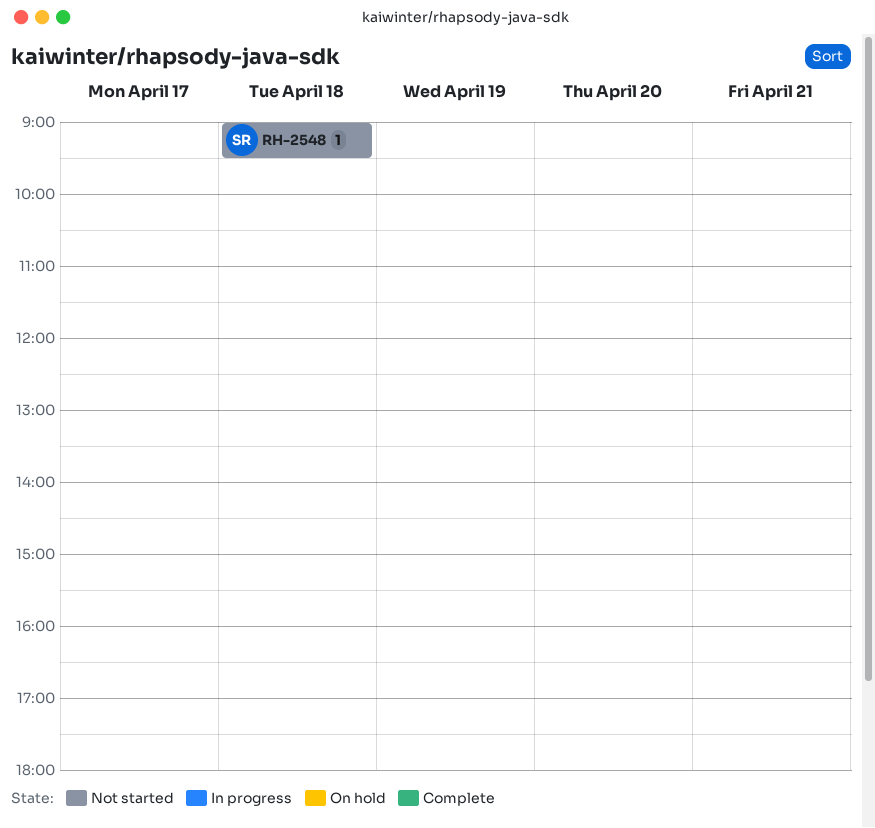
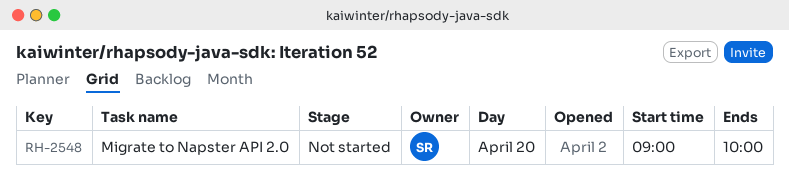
RH-2548, day: Apr 18 -> Apr 20
RH-2548, ends: 09:30 -> 10:00

